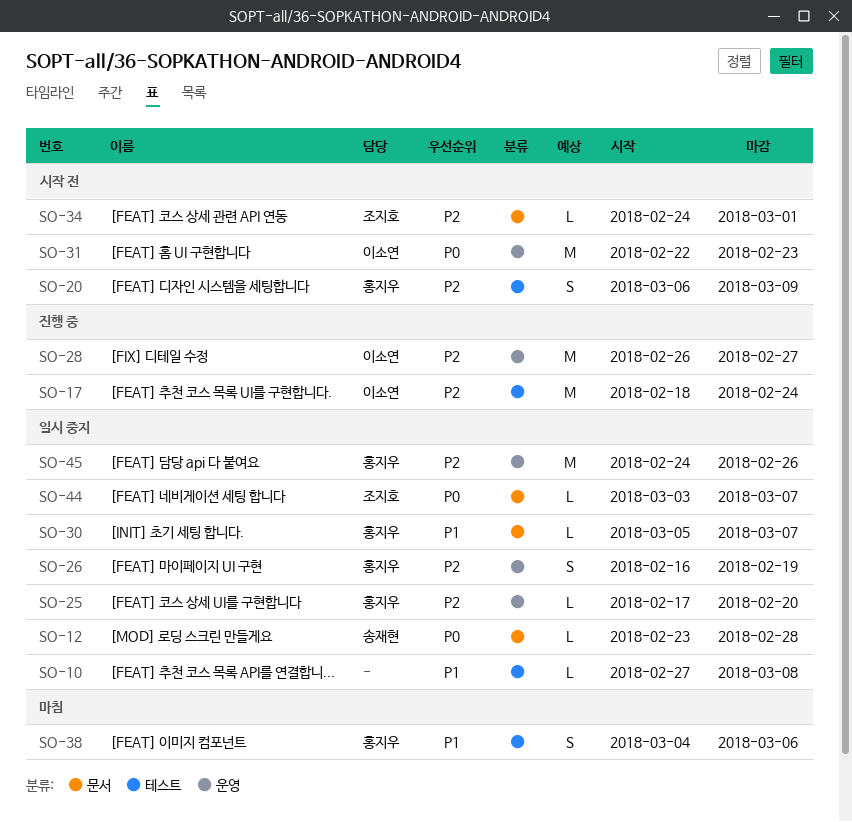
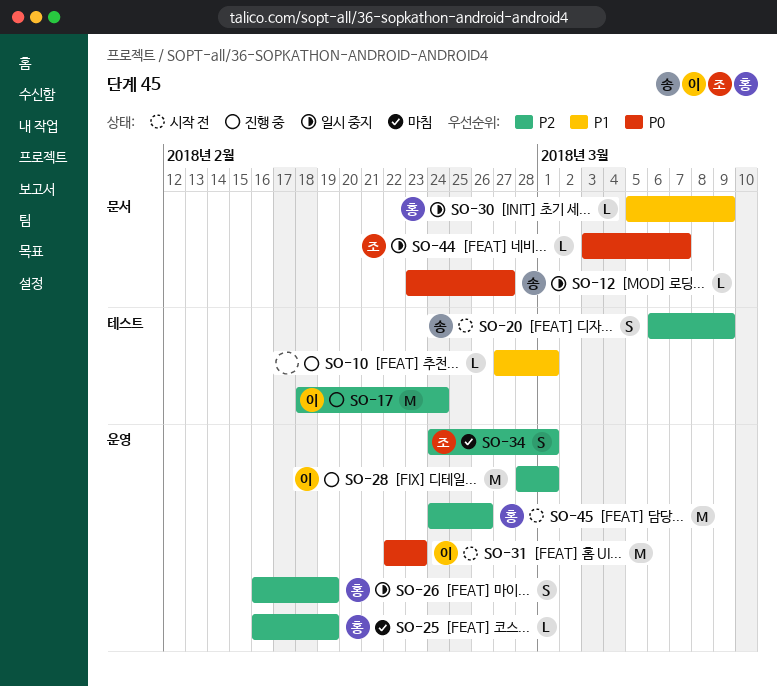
SO-10, status: 일시 중지 -> 진행 중
SO-10, due: Mar 8 -> Mar 1
SO-12, due: Feb 28 -> Feb 27
SO-20, owner: 홍지우 -> 송재현
SO-25, status: 일시 중지 -> 마침
SO-25, start: Feb 17 -> Feb 16
SO-25, due: Feb 20 -> Feb 19
SO-28, start: Feb 26 -> Feb 28
SO-28, due: Feb 27 -> Mar 1
SO-30, due: Mar 7 -> Mar 9
SO-34, status: 시작 전 -> 마침
SO-34, label: 문서 -> 운영
SO-34, estimate: L -> S
SO-38: present -> none
SO-45, status: 일시 중지 -> 시작 전

